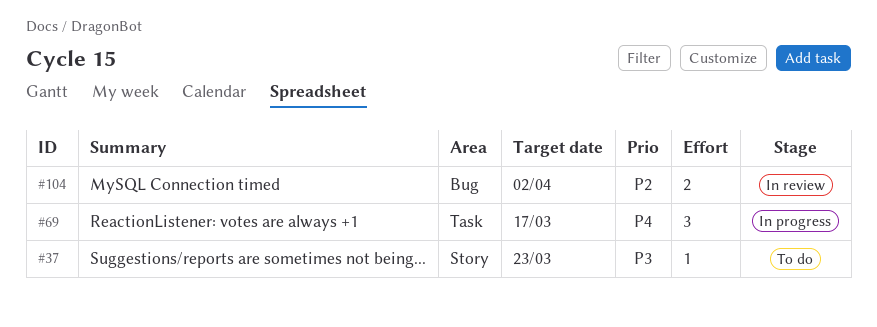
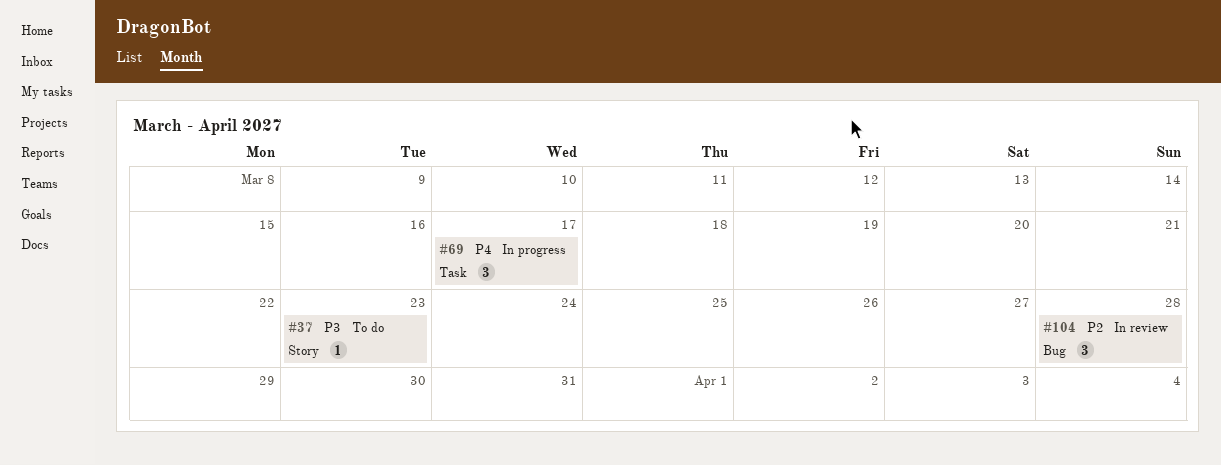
#104, estimate: 2 -> 3
#104, due: Apr 2 -> Mar 28

